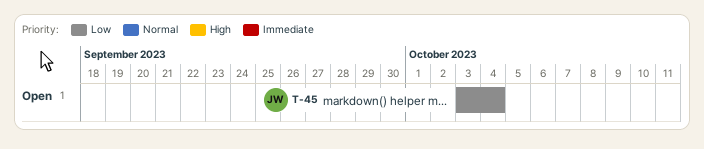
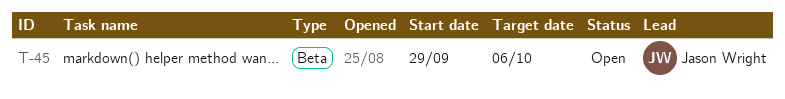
T-45, start: Oct 3 -> Sep 29
T-45, due: Oct 4 -> Oct 6

